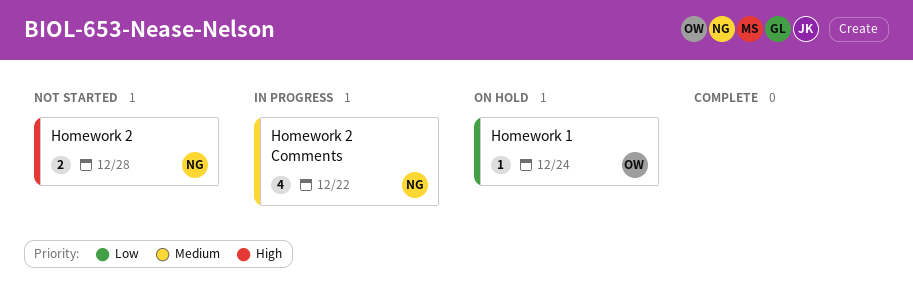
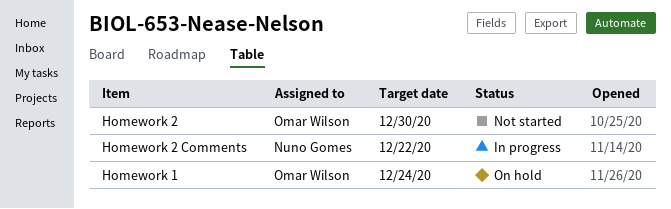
Homework 2, owner: Nuno Gomes -> Omar Wilson
Homework 2, due: Dec 28 -> Dec 30

